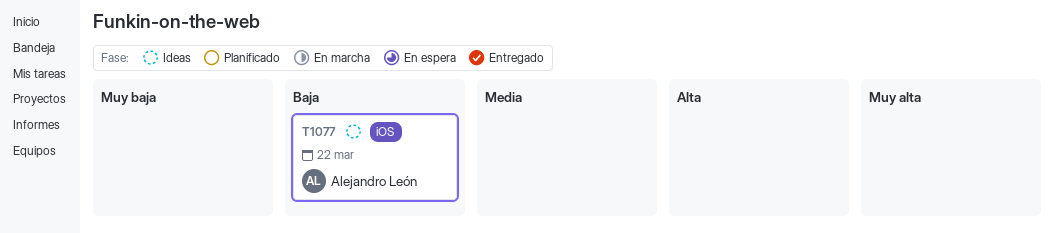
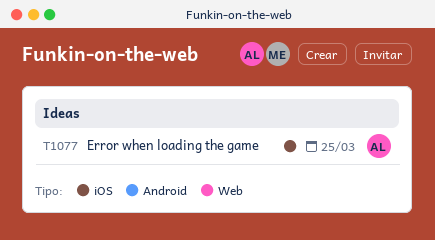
T1077, due: Mar 22 -> Mar 25

